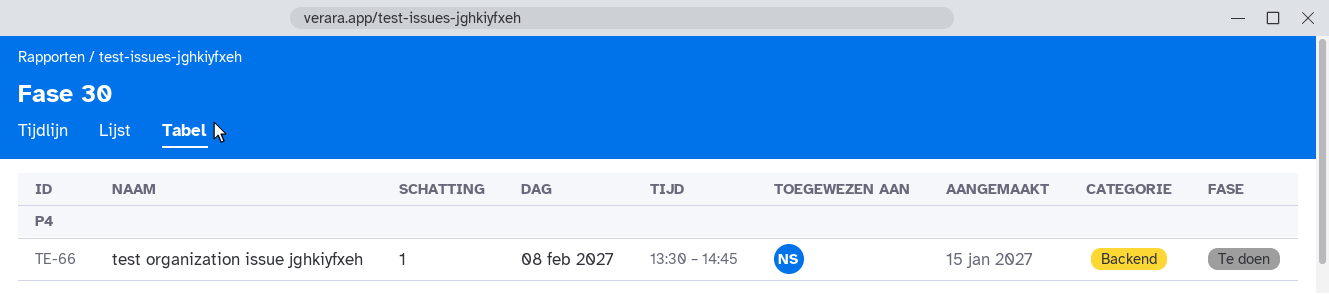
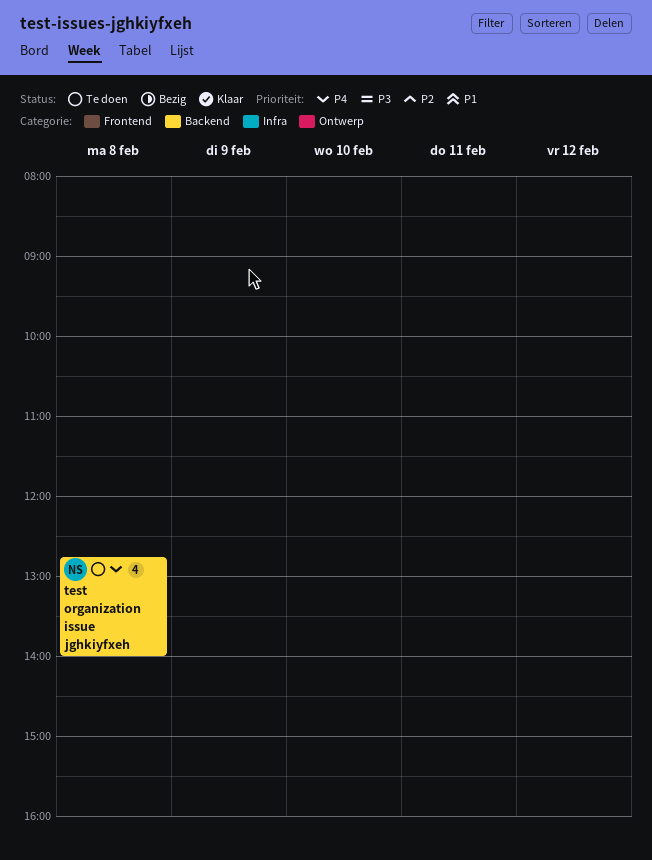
test organization issue jghkiyfxeh, estimate: 1 -> 4
test organization issue jghkiyfxeh, begins: 13:30 -> 12:45
test organization issue jghkiyfxeh, ends: 14:45 -> 14:00

